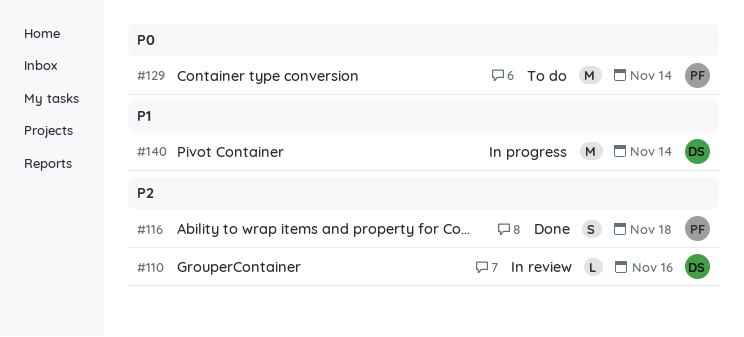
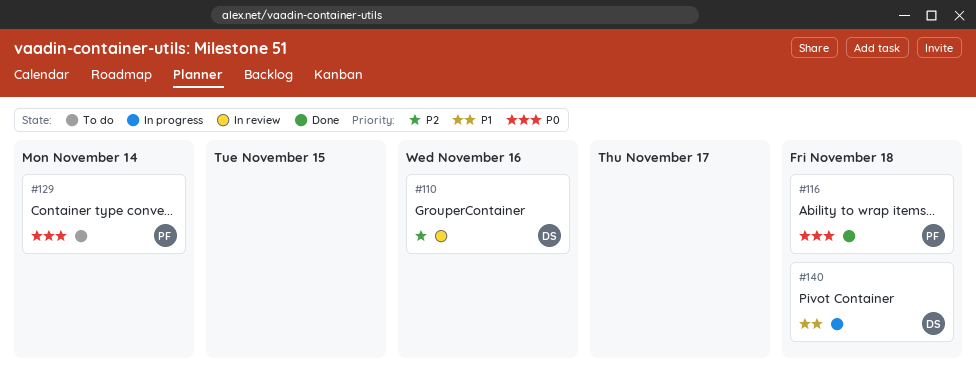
#116, priority: P2 -> P0
#140, due: Nov 14 -> Nov 18

